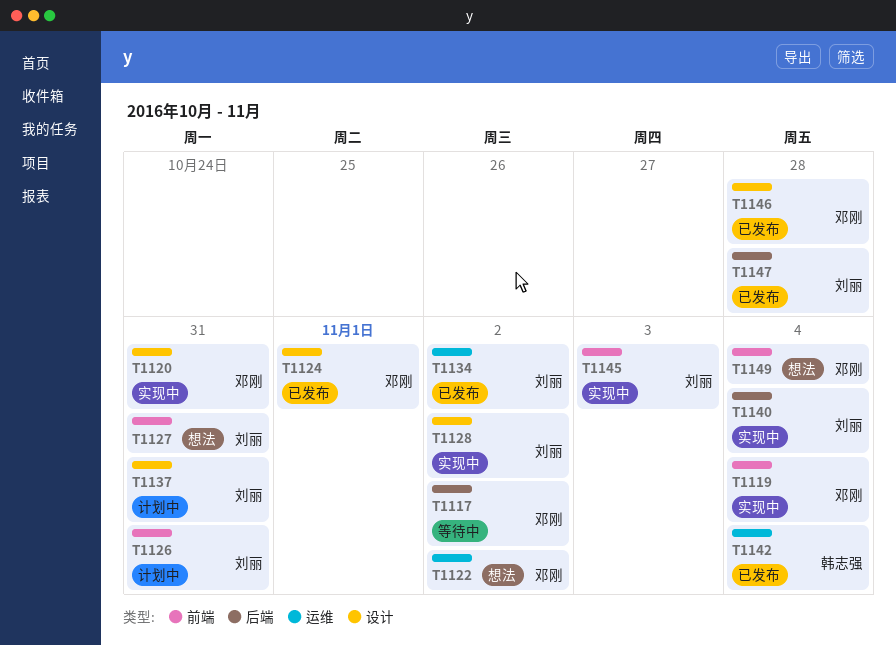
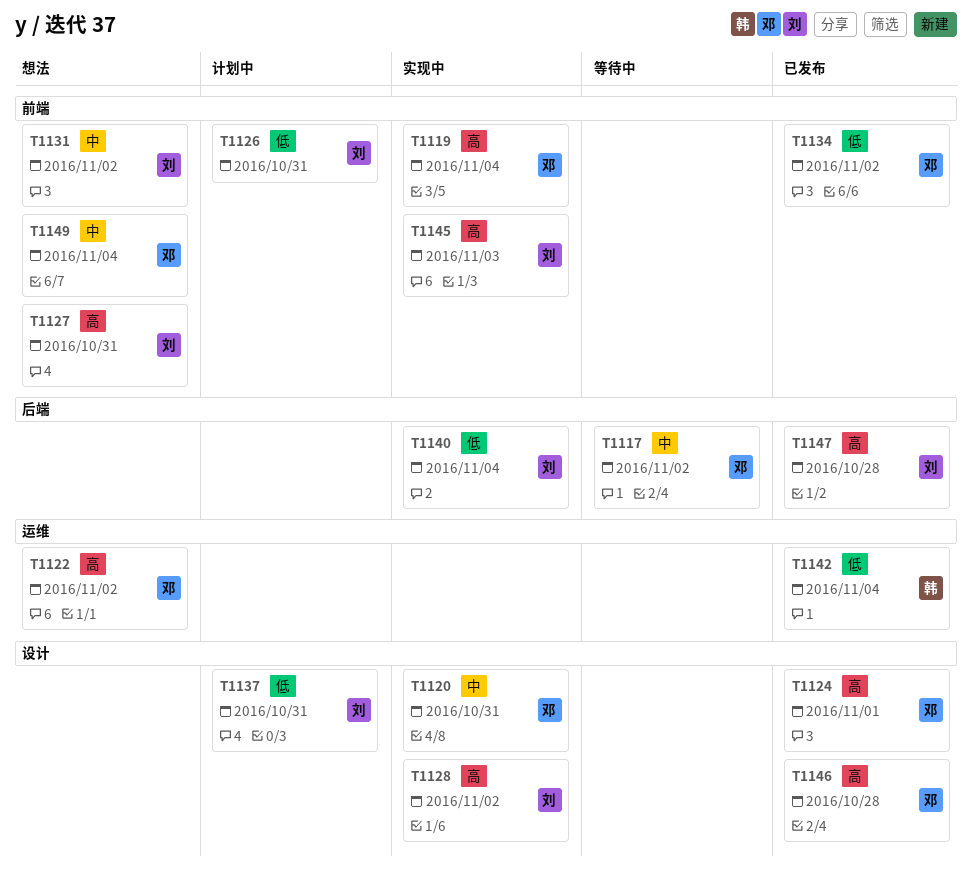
T1131: none -> present
T1134, owner: 刘丽 -> 邓刚
T1134, label: 运维 -> 前端

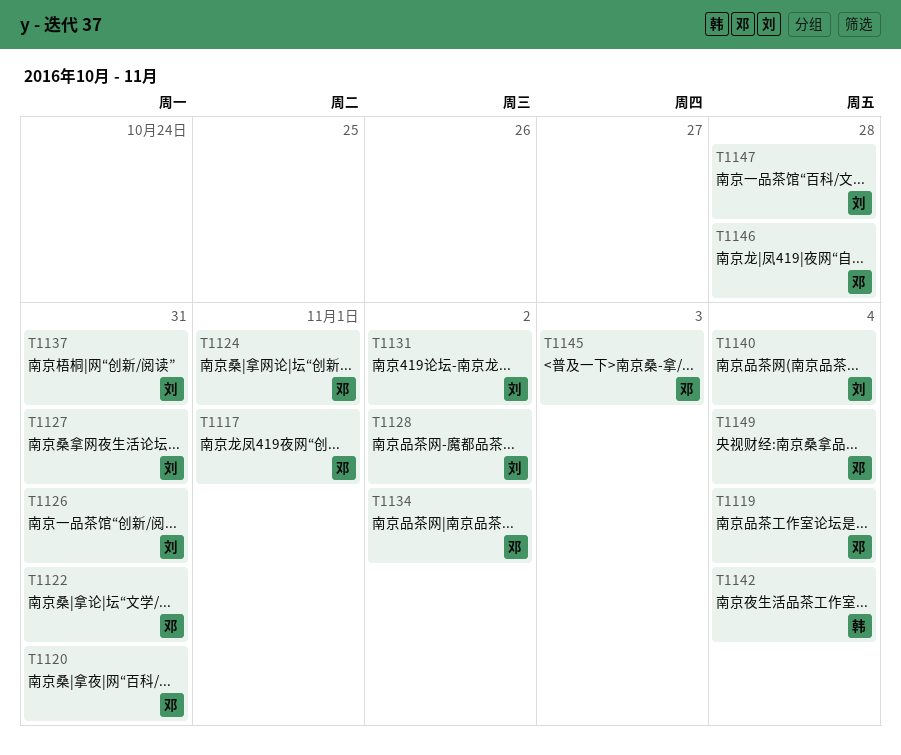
T1117, due: Nov 2 -> Nov 1
T1122, due: Nov 2 -> Oct 31
T1145, owner: 刘 -> 邓

